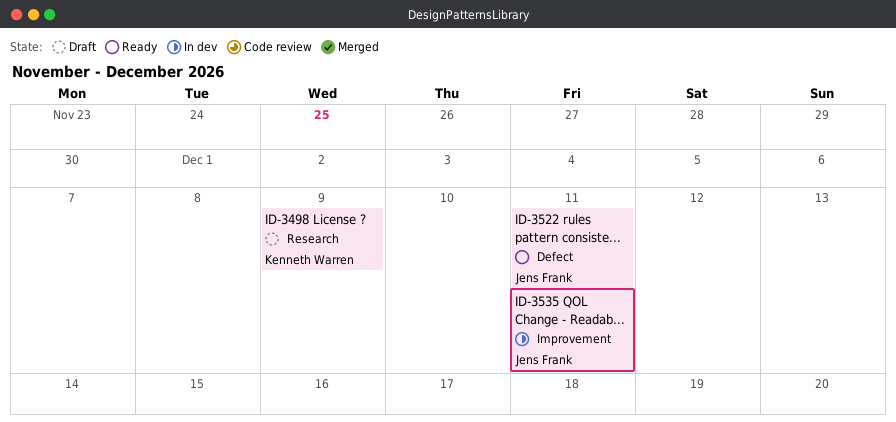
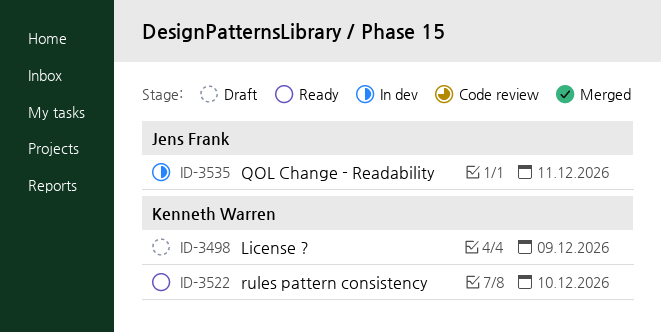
ID-3522, owner: Jens Frank -> Kenneth Warren
ID-3522, due: Dec 11 -> Dec 10

